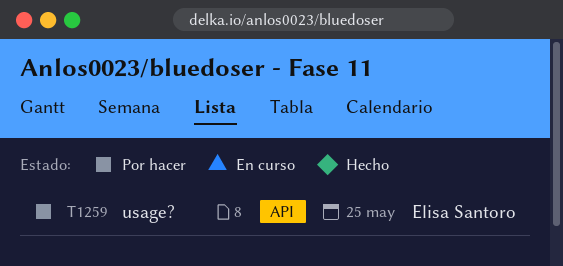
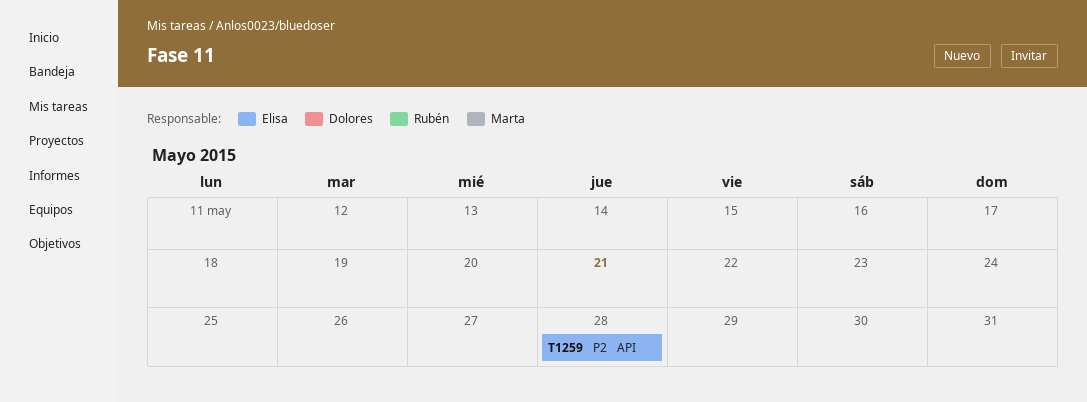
T1259, due: May 25 -> May 28

